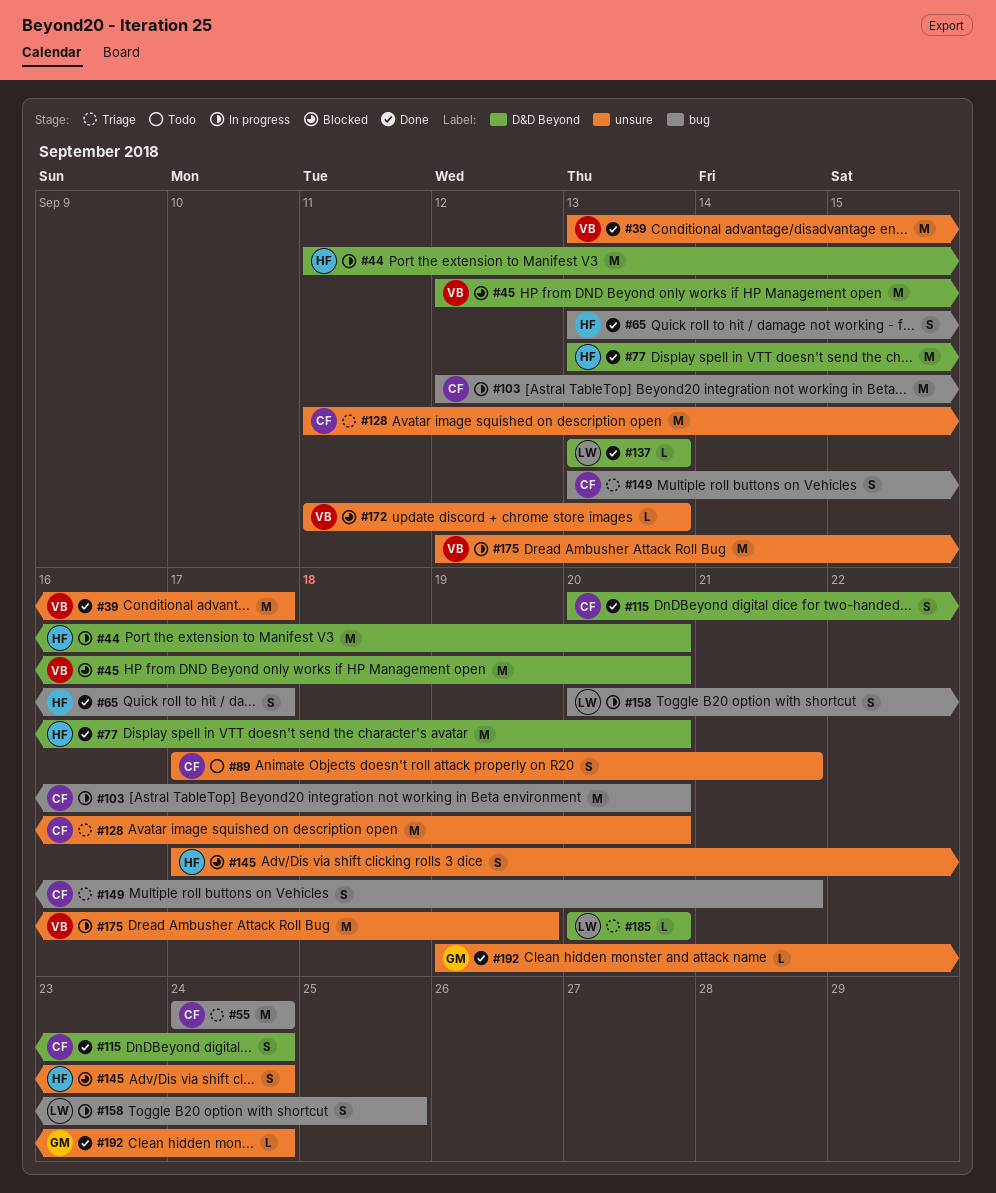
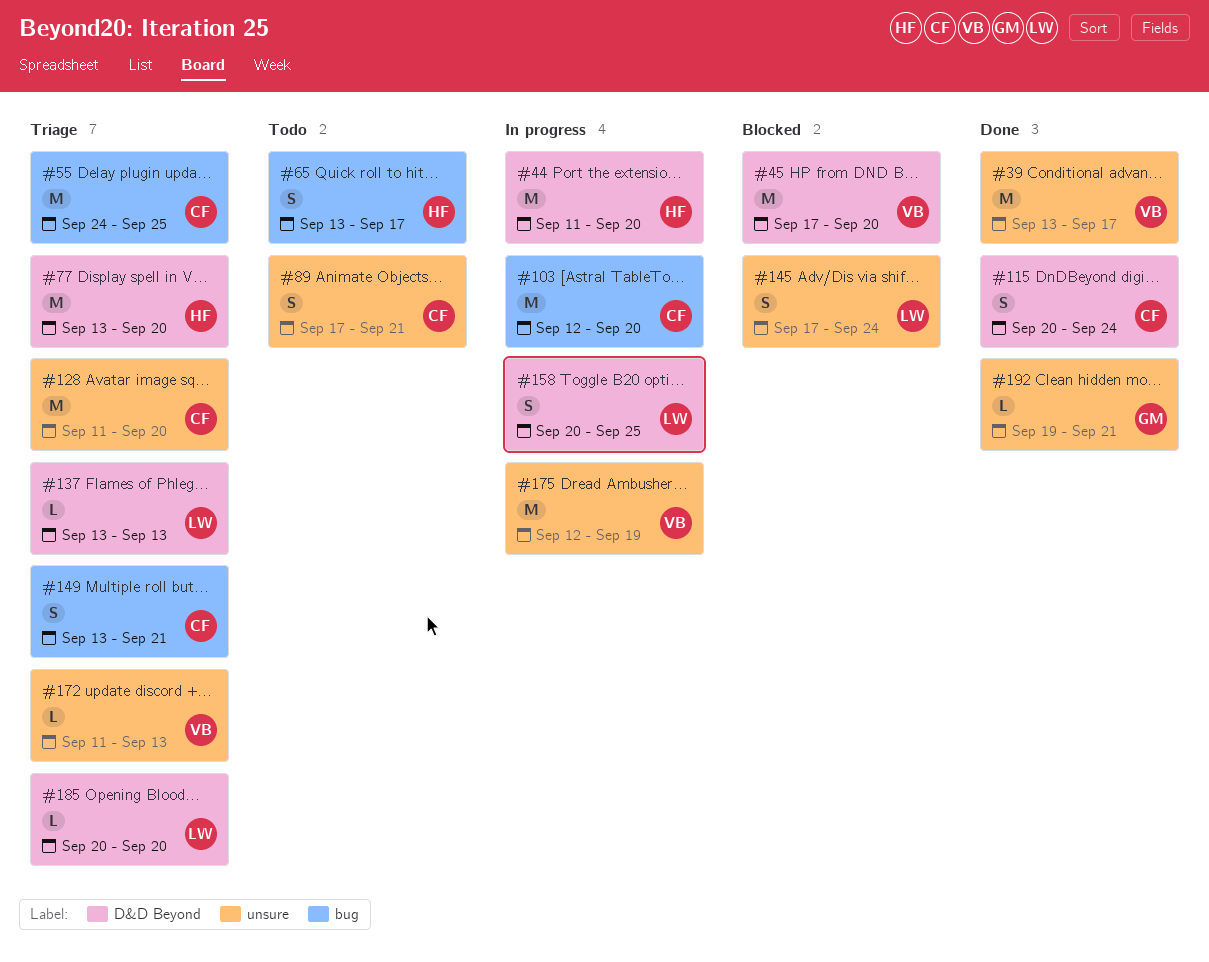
#45, start: Sep 12 -> Sep 17
#55, due: Sep 24 -> Sep 25
#65, status: Done -> Todo
#77, status: Done -> Triage
#137, status: Done -> Triage
#145, owner: HF -> LW
#158, label: bug -> D&D Beyond
#172, status: Blocked -> Triage
#192, due: Sep 24 -> Sep 21

